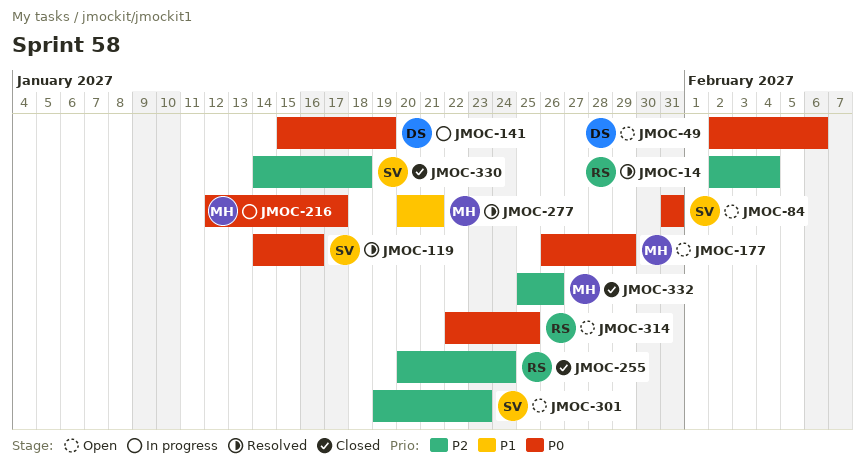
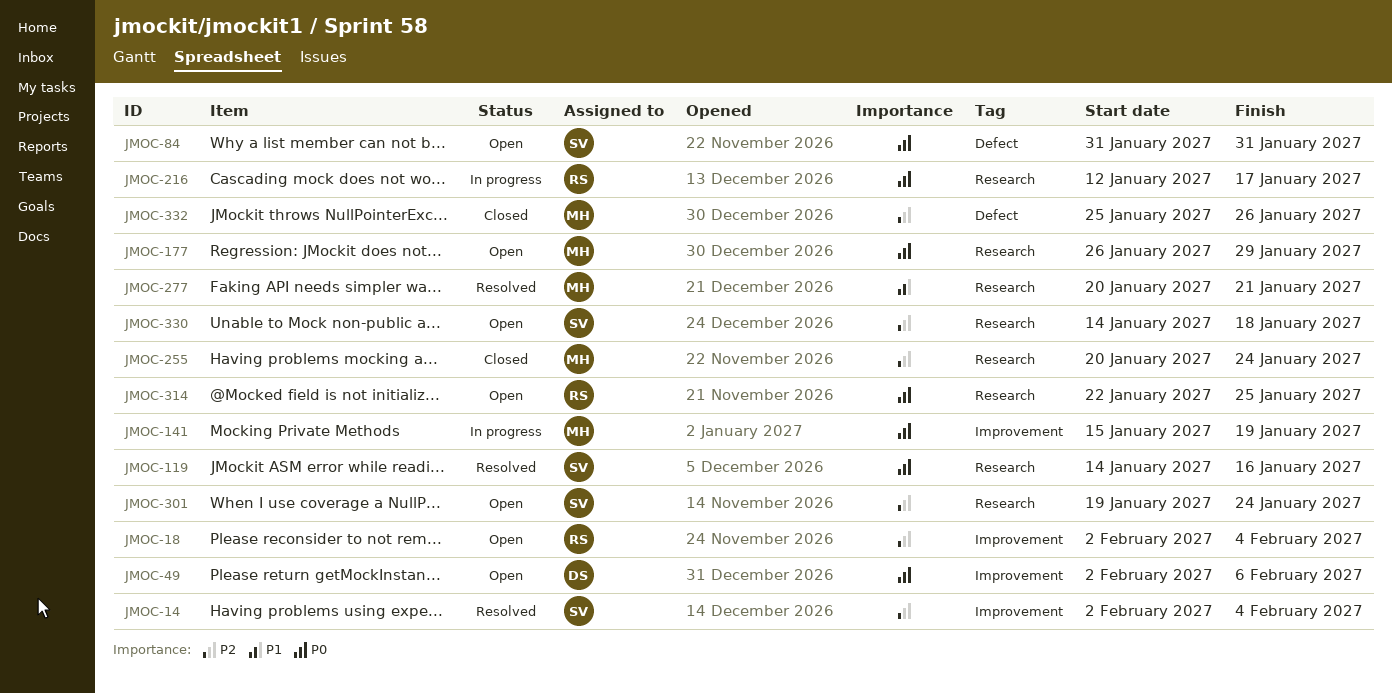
JMOC-14, owner: RS -> SV
JMOC-18: none -> present
JMOC-141, owner: DS -> MH
JMOC-216, owner: MH -> RS
JMOC-255, owner: RS -> MH
JMOC-301, due: Jan 23 -> Jan 24
JMOC-330, status: Closed -> Open

